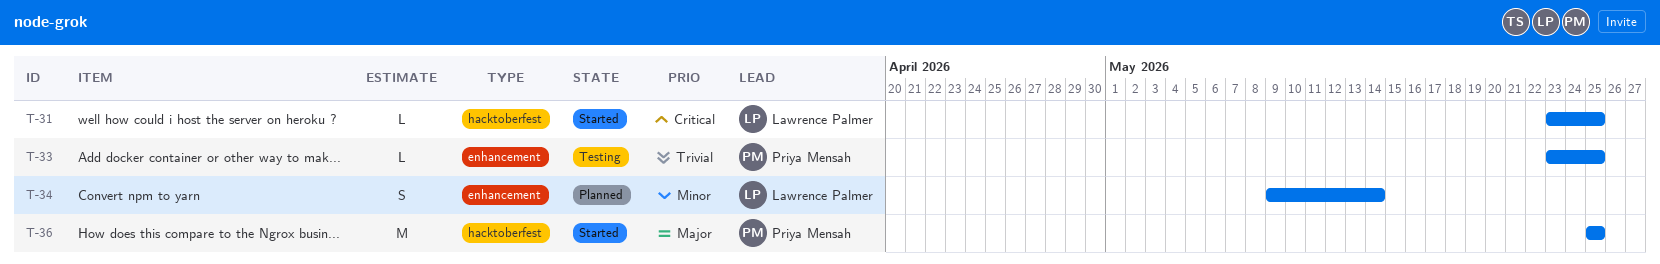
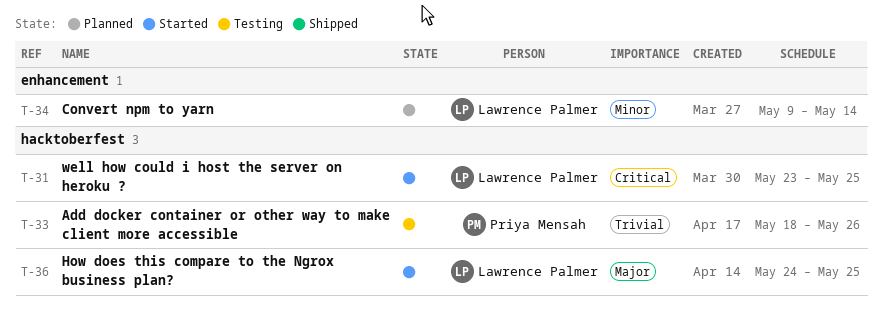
T-33, label: enhancement -> hacktoberfest
T-33, start: May 23 -> May 18
T-33, due: May 25 -> May 26
T-36, owner: Priya Mensah -> Lawrence Palmer
T-36, start: May 25 -> May 24

